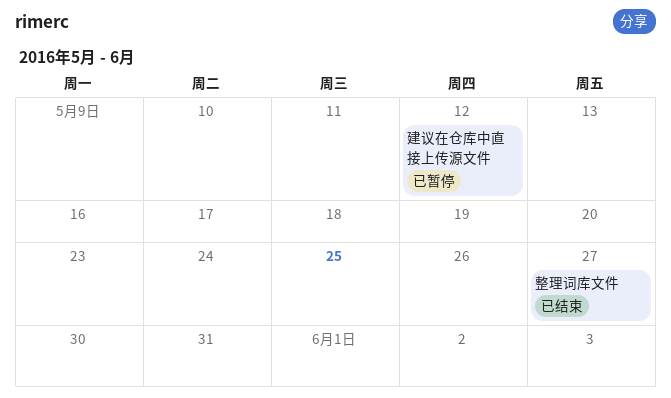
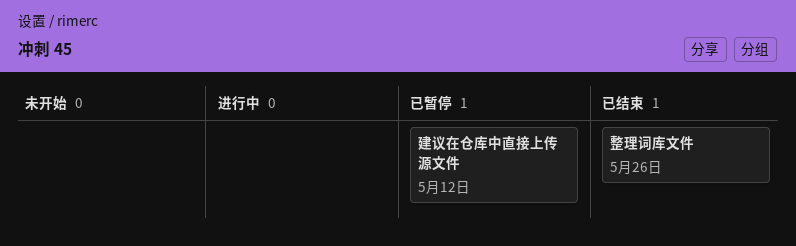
整理词库文件, due: May 27 -> May 26

